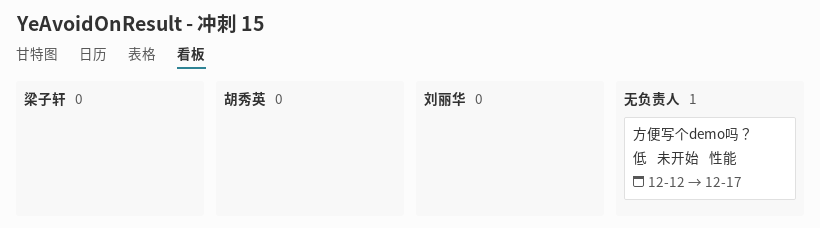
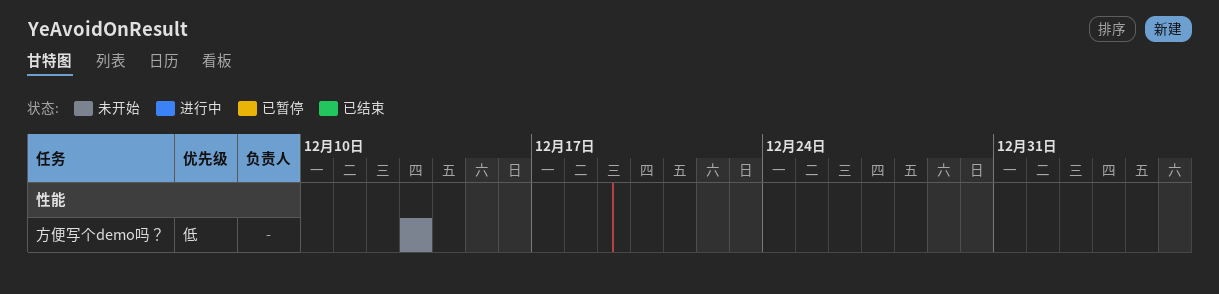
方便写个demo吗？, start: Dec 12 -> Dec 13
方便写个demo吗？, due: Dec 17 -> Dec 13

